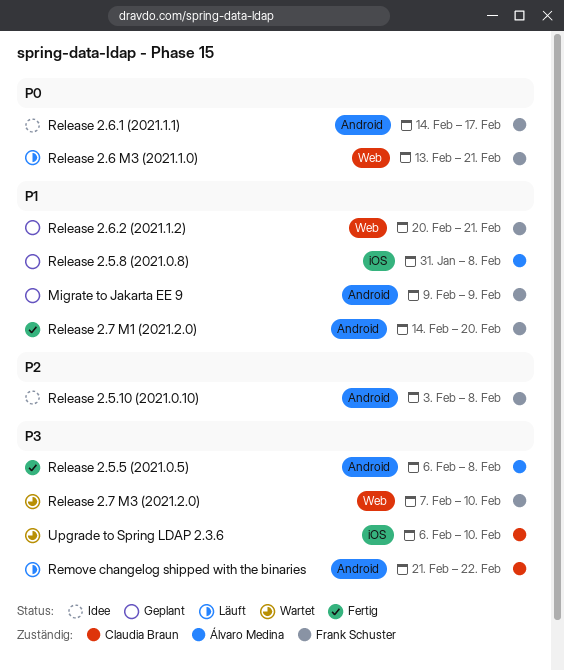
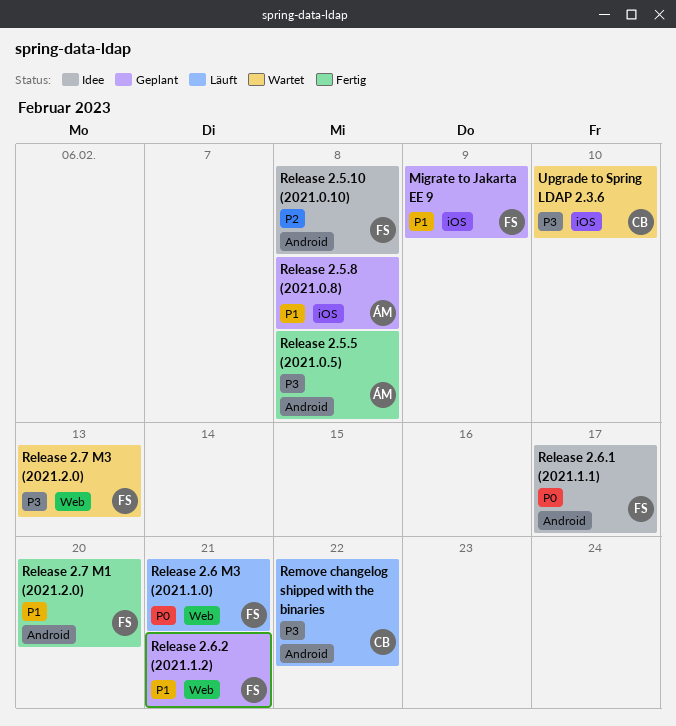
Migrate to Jakarta EE 9, label: Android -> iOS
Release 2.7 M3 (2021.2.0), due: Feb 10 -> Feb 13

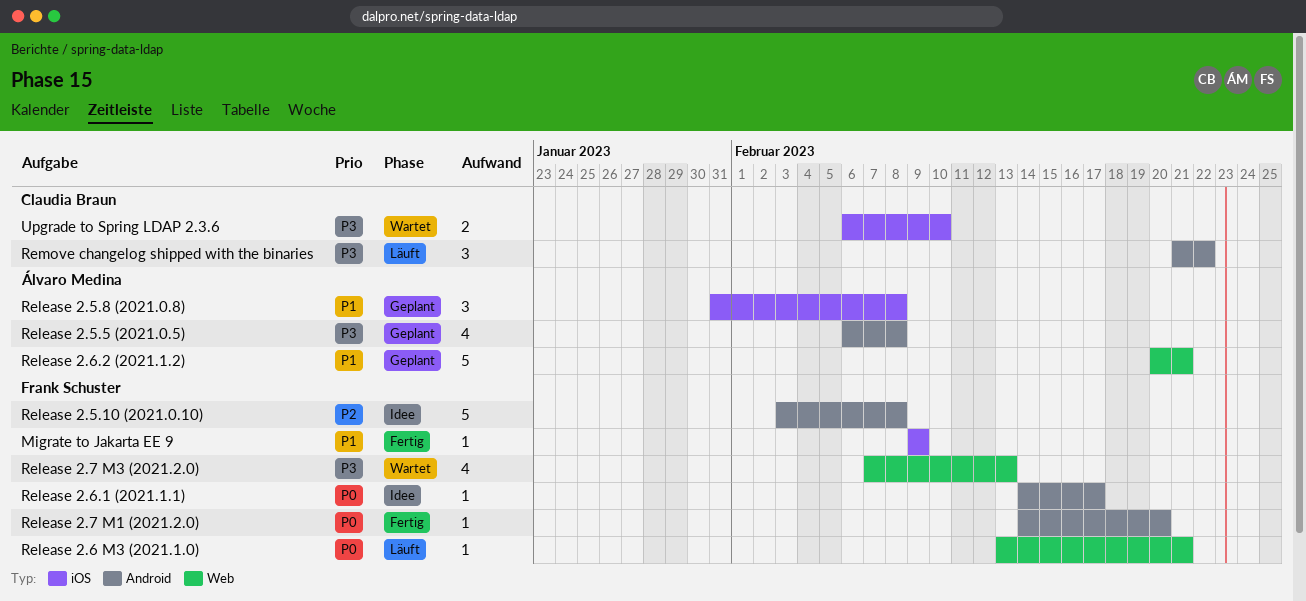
Migrate to Jakarta EE 9, status: Geplant -> Fertig
Release 2.5.5 (2021.0.5), status: Fertig -> Geplant
Release 2.6.2 (2021.1.2), owner: Frank Schuster -> Álvaro Medina
Release 2.7 M1 (2021.2.0), priority: P1 -> P0

